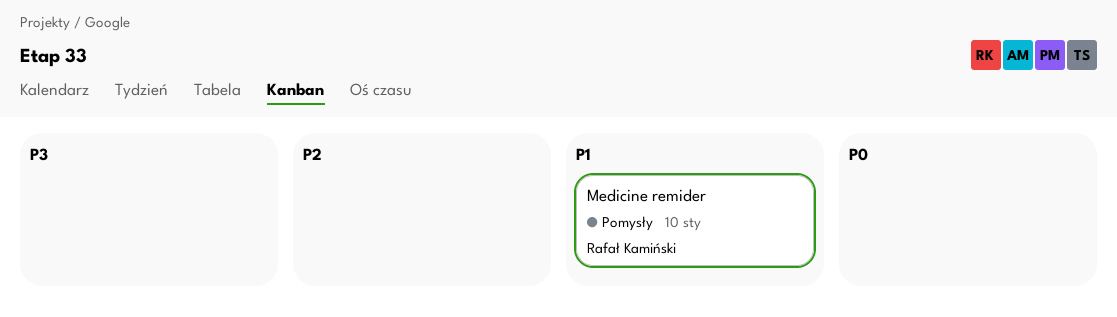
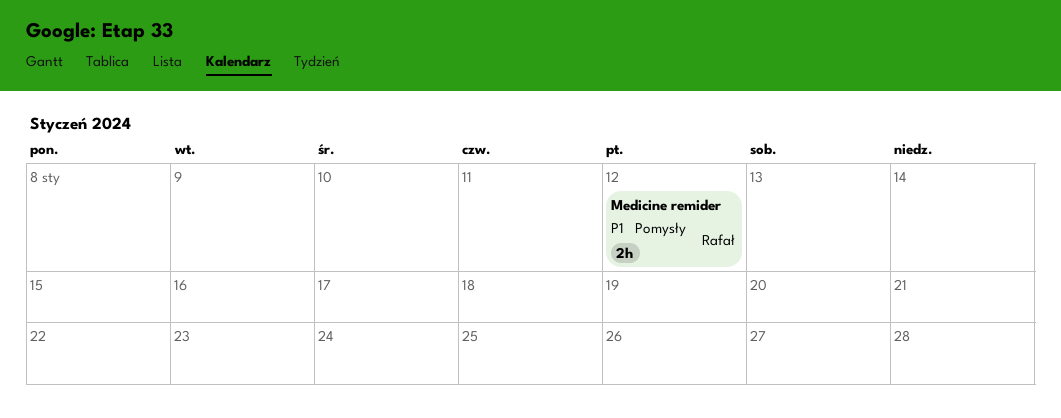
Medicine remider, due: Jan 10 -> Jan 12

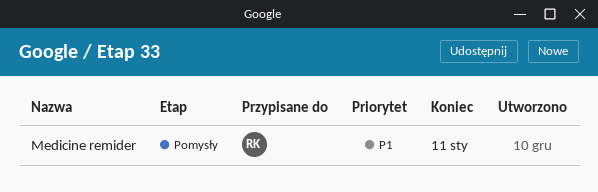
Medicine remider, due: Jan 12 -> Jan 11

